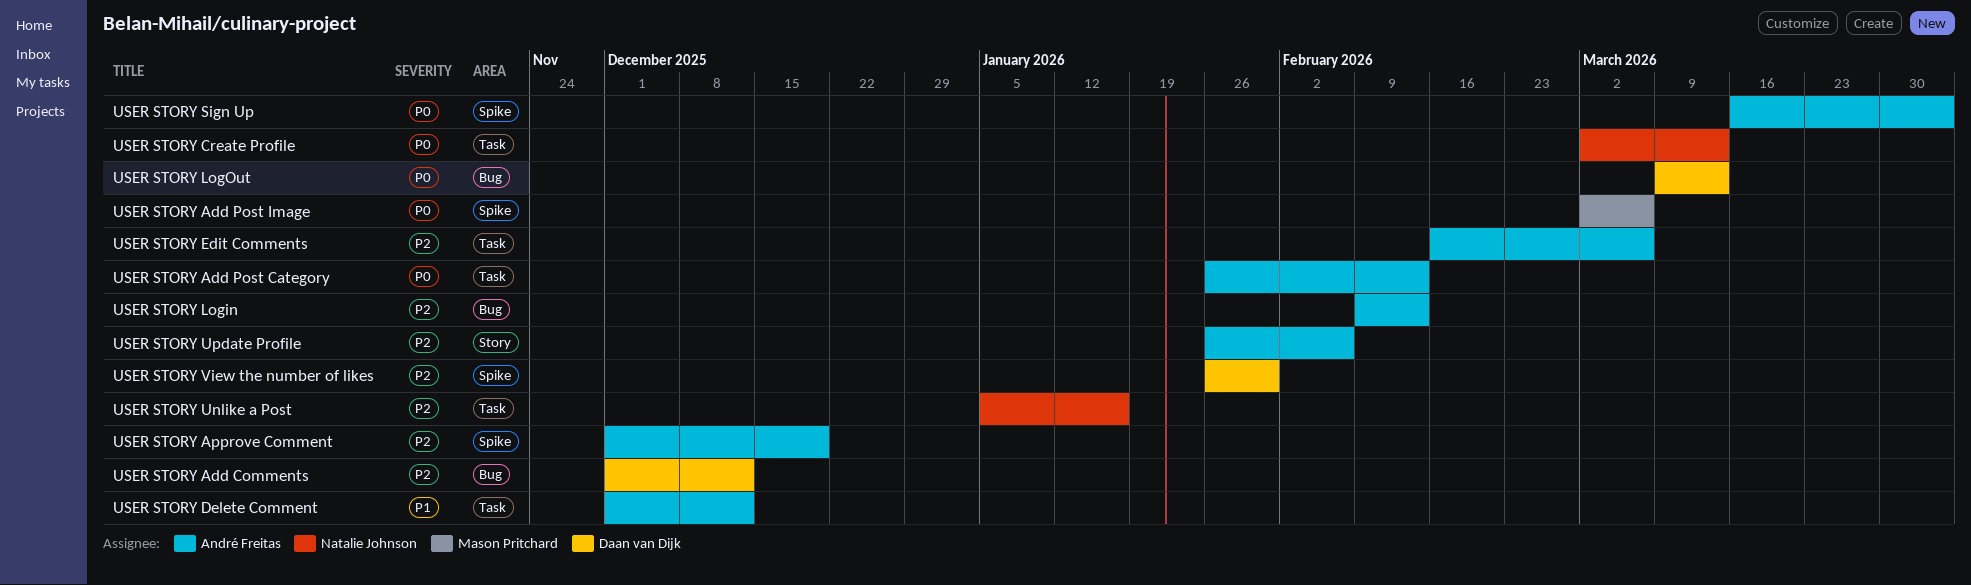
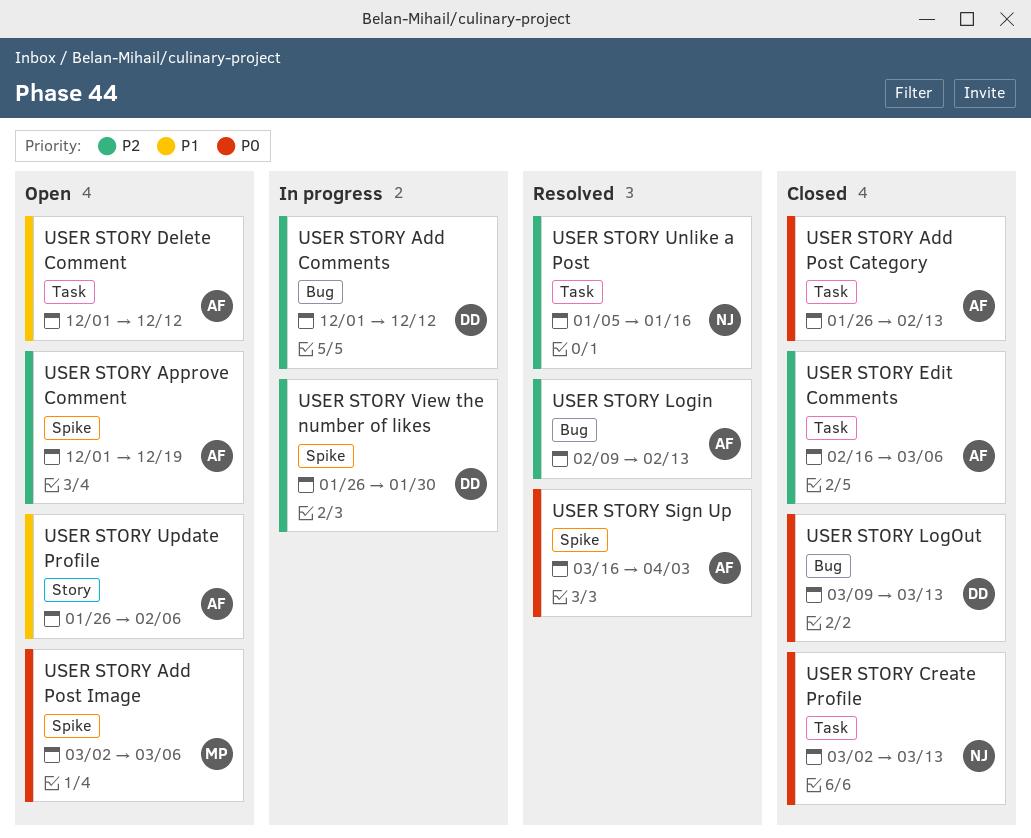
USER STORY Update Profile, priority: P2 -> P1

